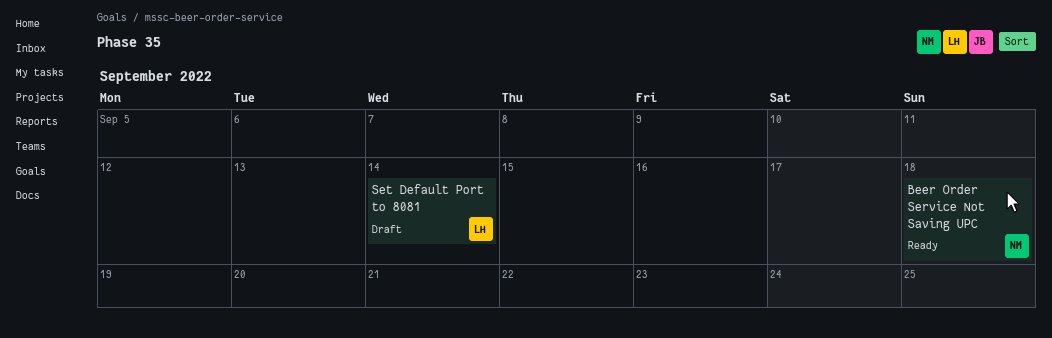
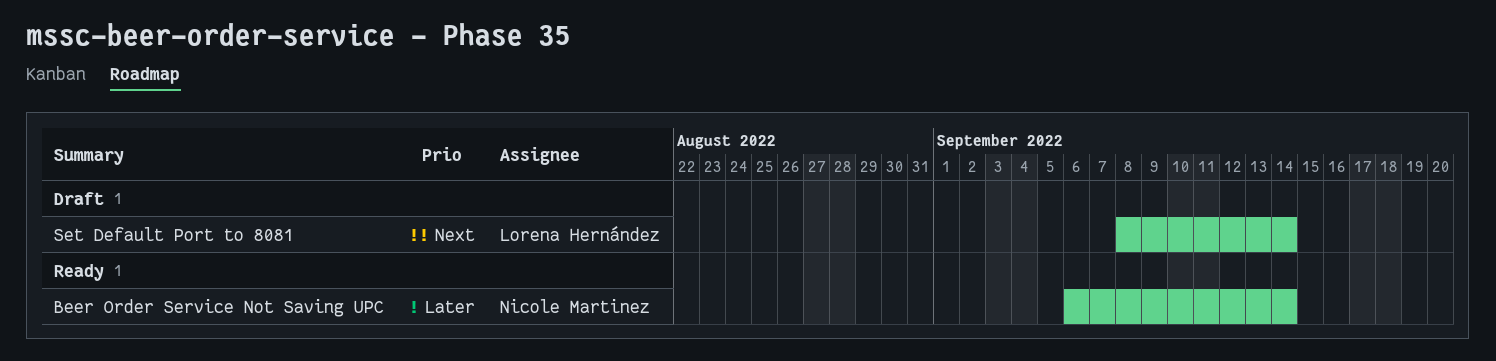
Beer Order Service Not Saving UPC, due: Sep 18 -> Sep 14

